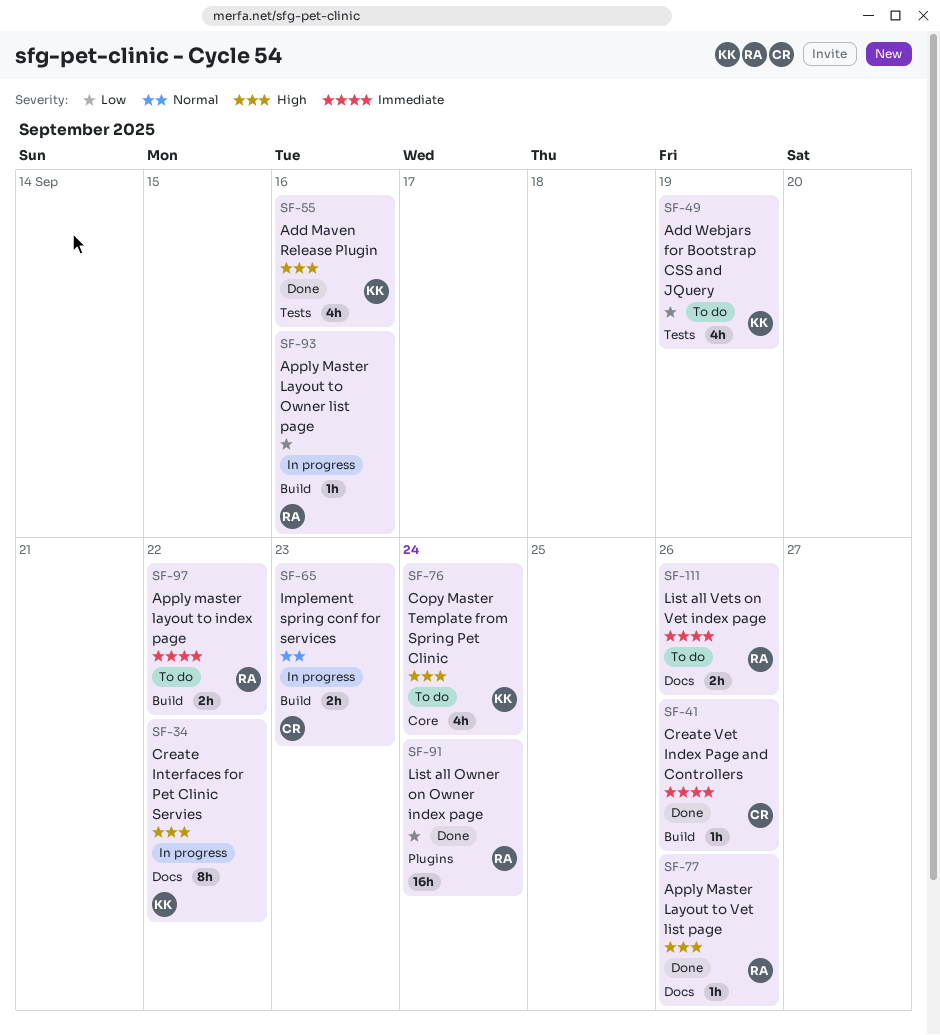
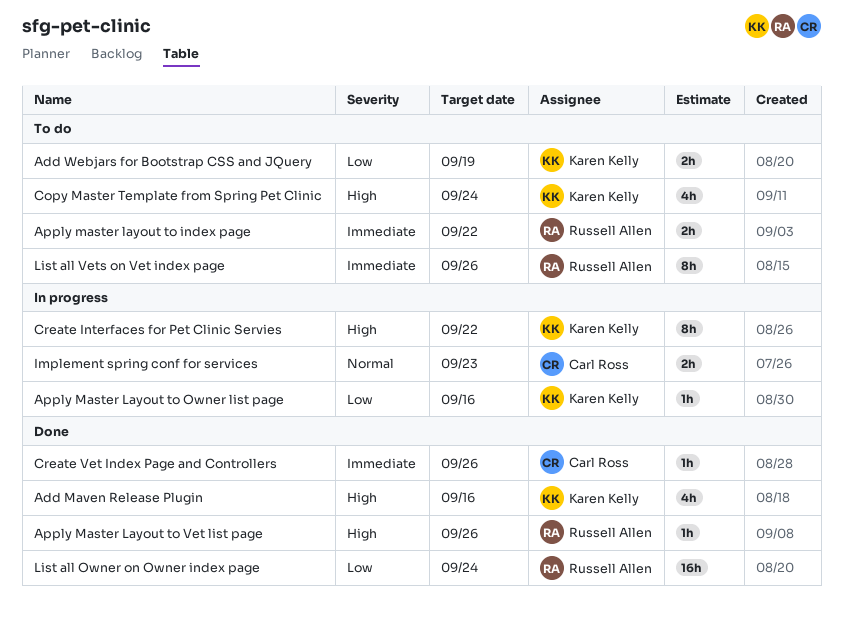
Add Webjars for Bootstrap CSS and JQuery, estimate: 4h -> 2h
Apply Master Layout to Owner list page, owner: Russell Allen -> Karen Kelly
List all Vets on Vet index page, estimate: 2h -> 8h

